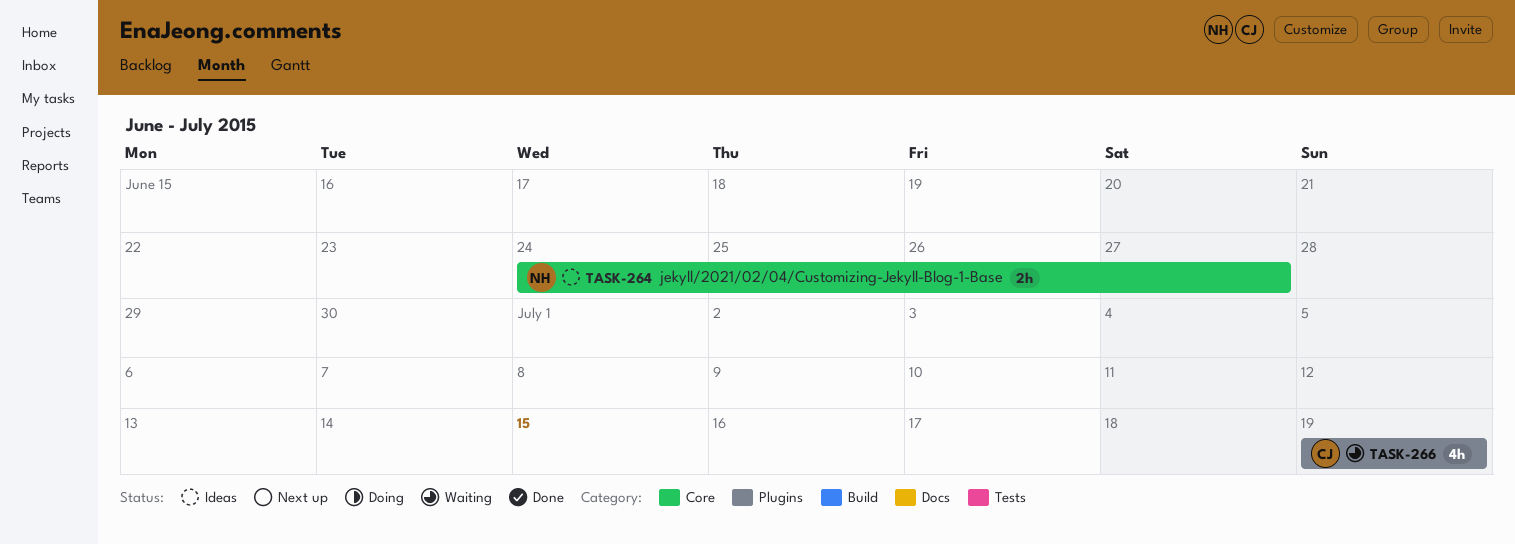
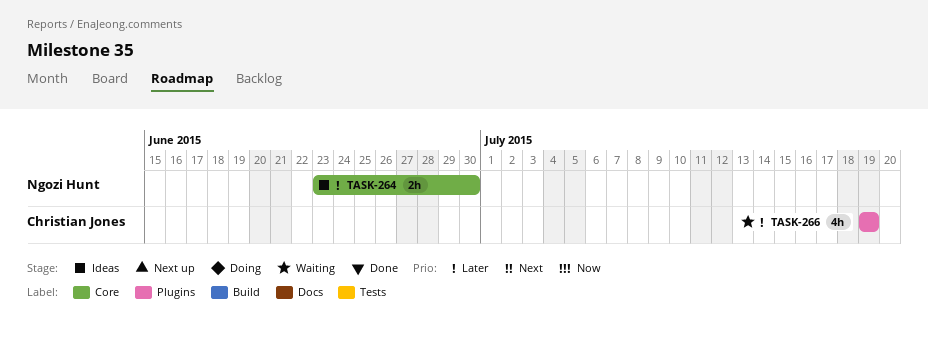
TASK-264, start: Jun 24 -> Jun 23
TASK-264, due: Jun 27 -> Jun 30

